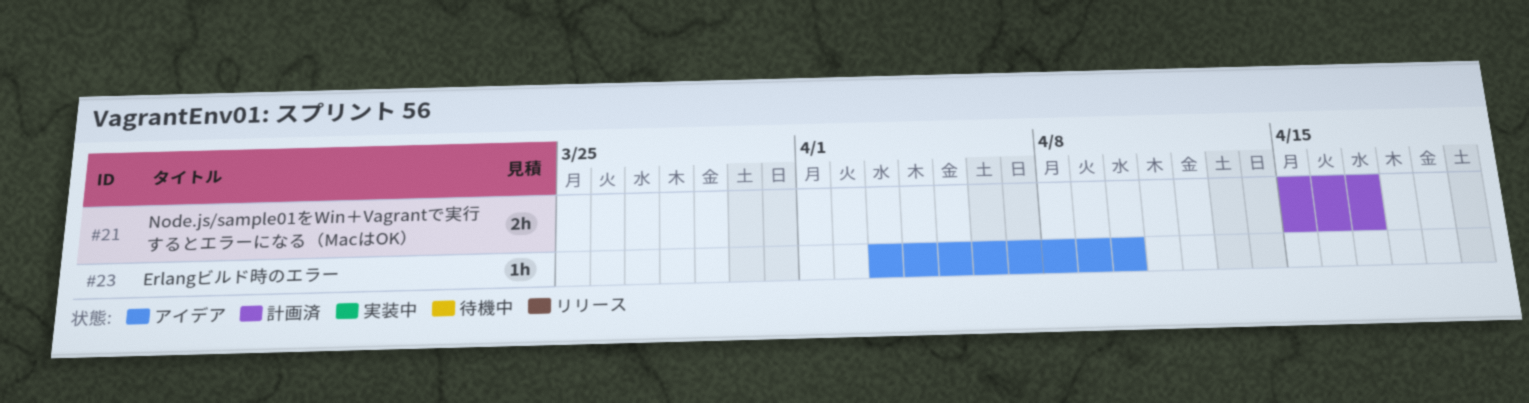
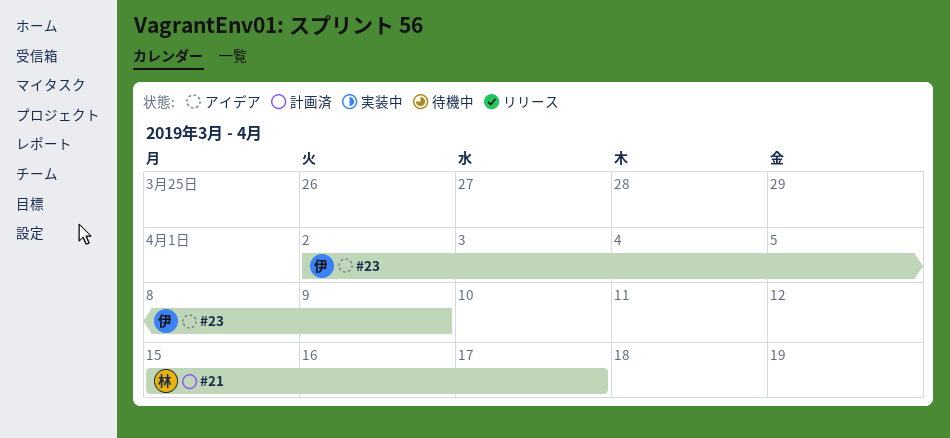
#23, start: Apr 3 -> Apr 2
#23, due: Apr 10 -> Apr 9

